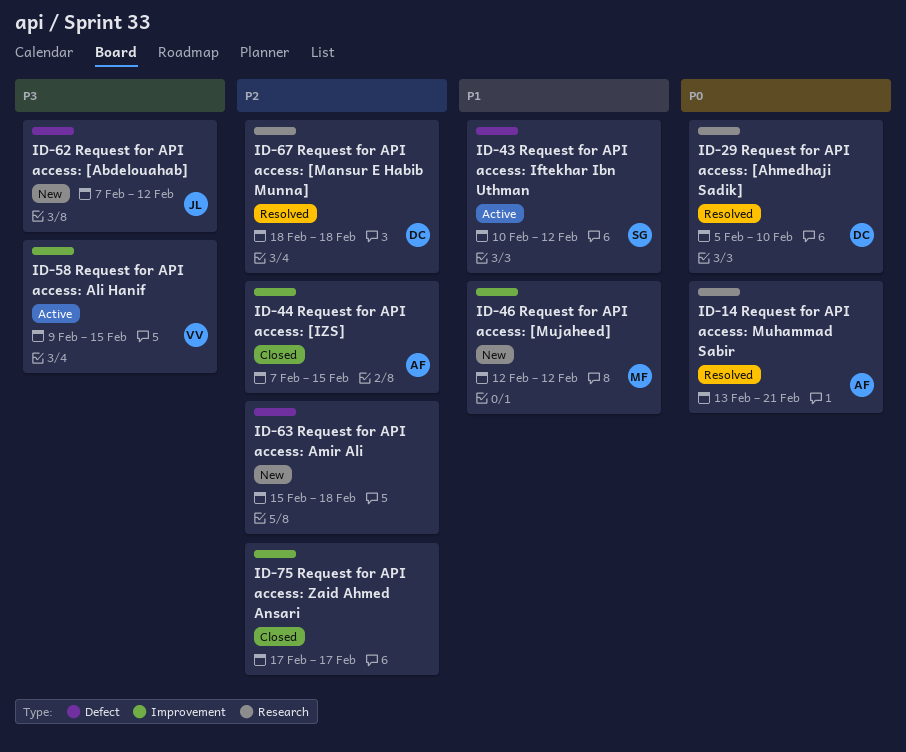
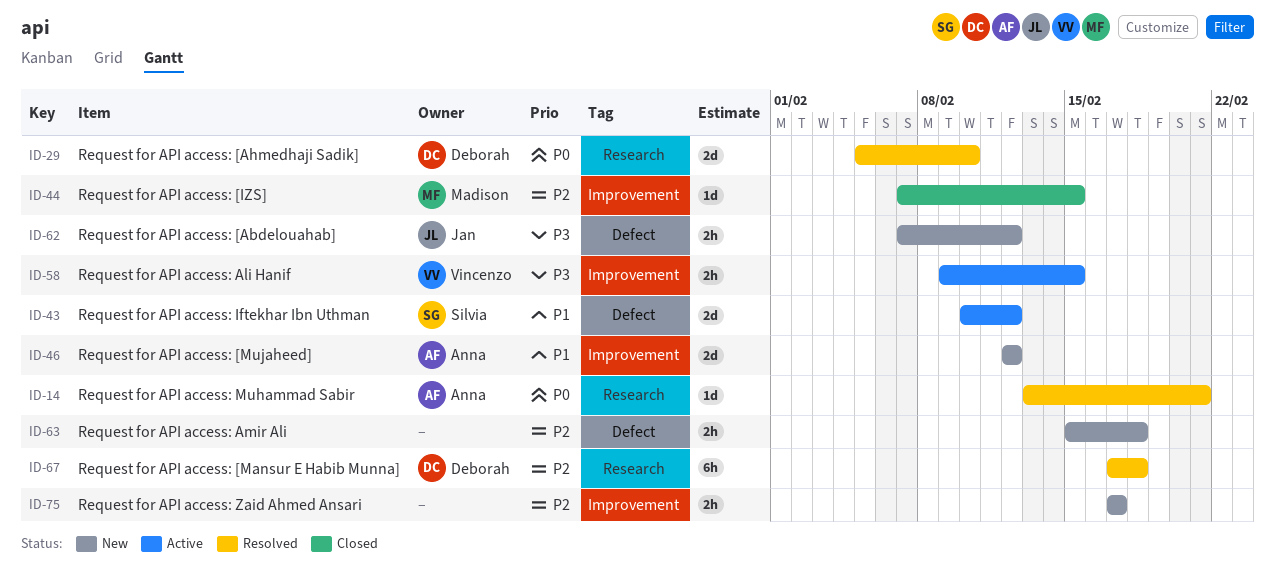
ID-44, owner: Anna -> Madison
ID-46, owner: Madison -> Anna
ID-67, start: Feb 18 -> Feb 17
ID-75, status: Closed -> New

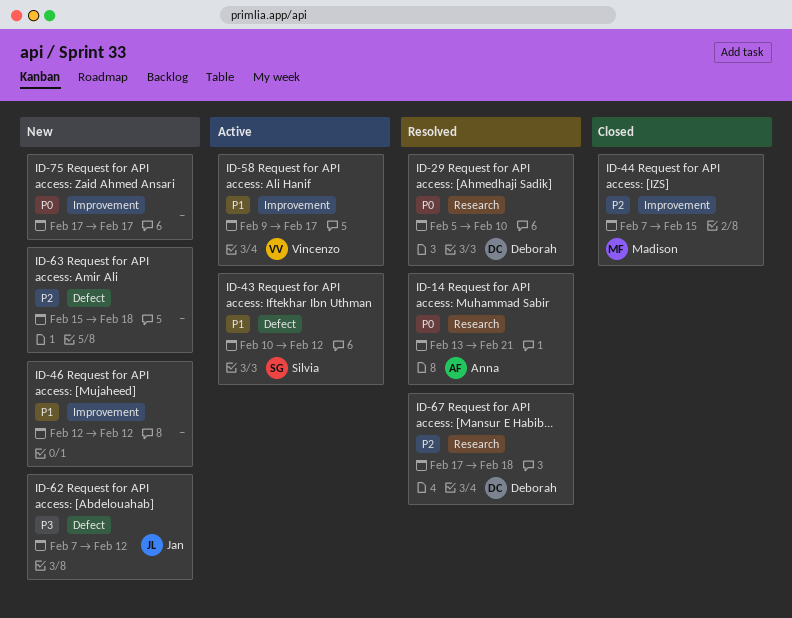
ID-46, owner: Anna -> none
ID-58, priority: P3 -> P1
ID-58, due: Feb 15 -> Feb 17
ID-75, priority: P2 -> P0

